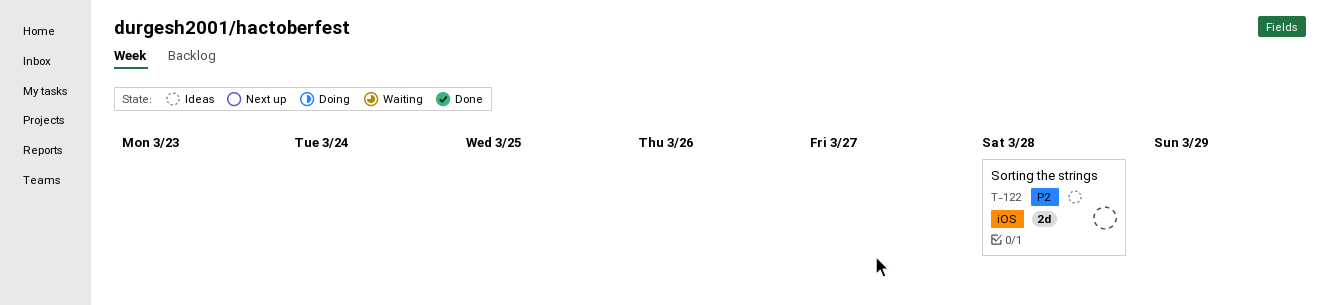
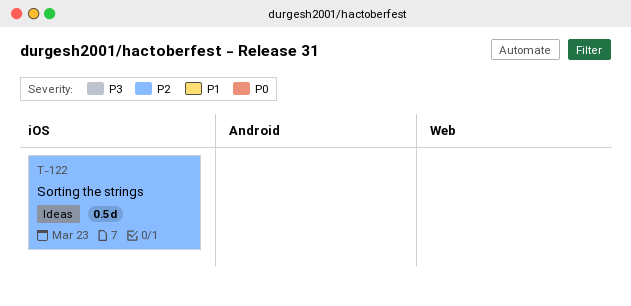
T-122, estimate: 2d -> 0.5d
T-122, due: Mar 28 -> Mar 23

